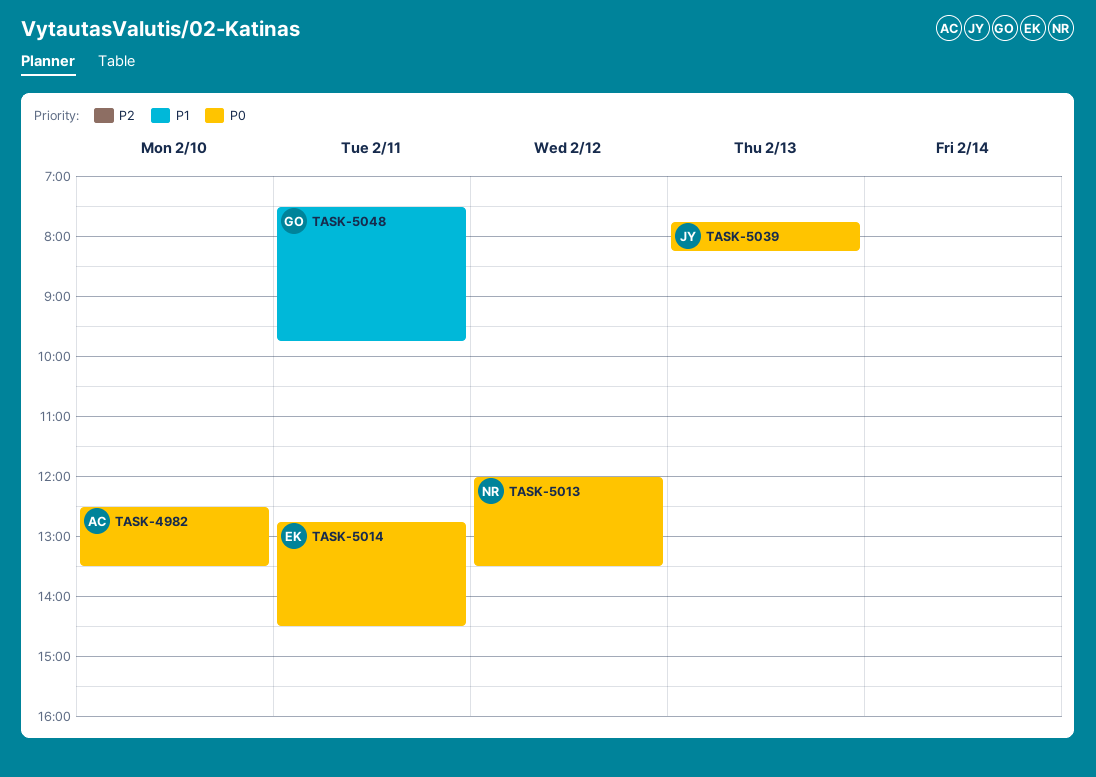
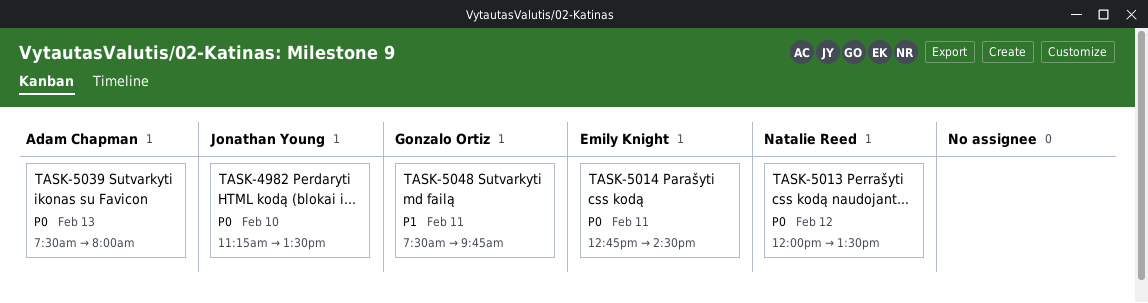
TASK-4982, owner: Adam Chapman -> Jonathan Young
TASK-4982, begins: 12:30 -> 11:15
TASK-5039, owner: Jonathan Young -> Adam Chapman
TASK-5039, begins: 07:45 -> 07:30
TASK-5039, ends: 08:15 -> 08:00

